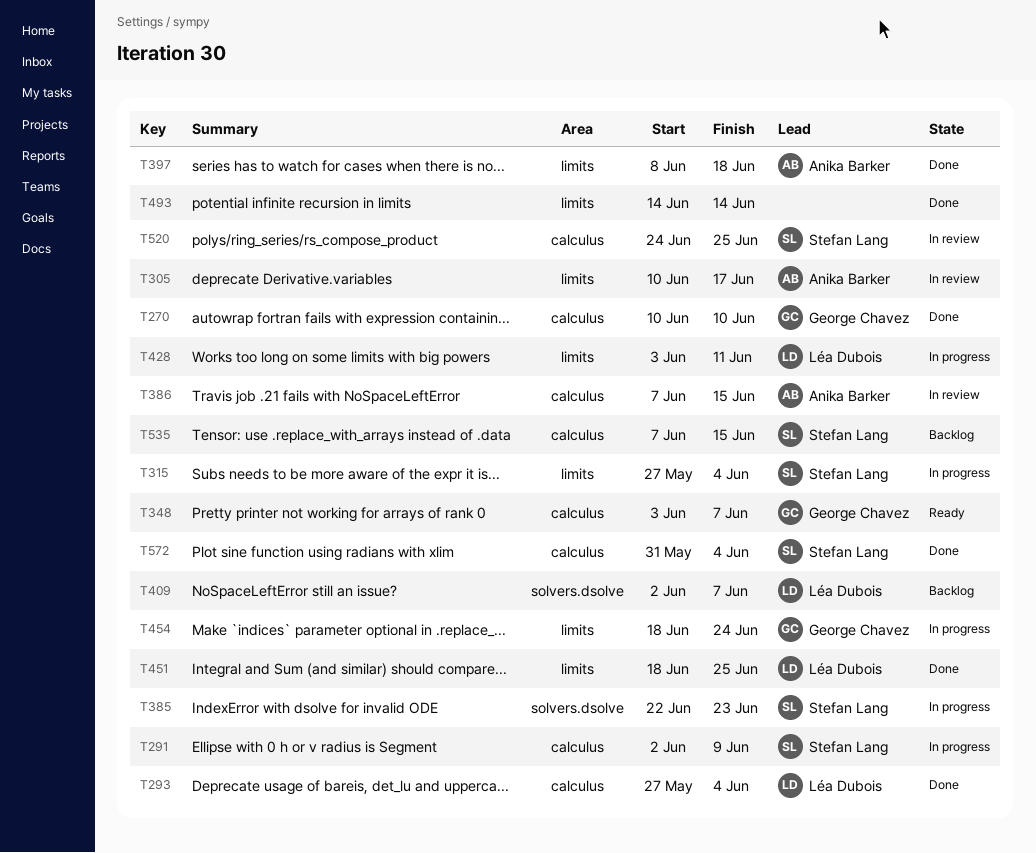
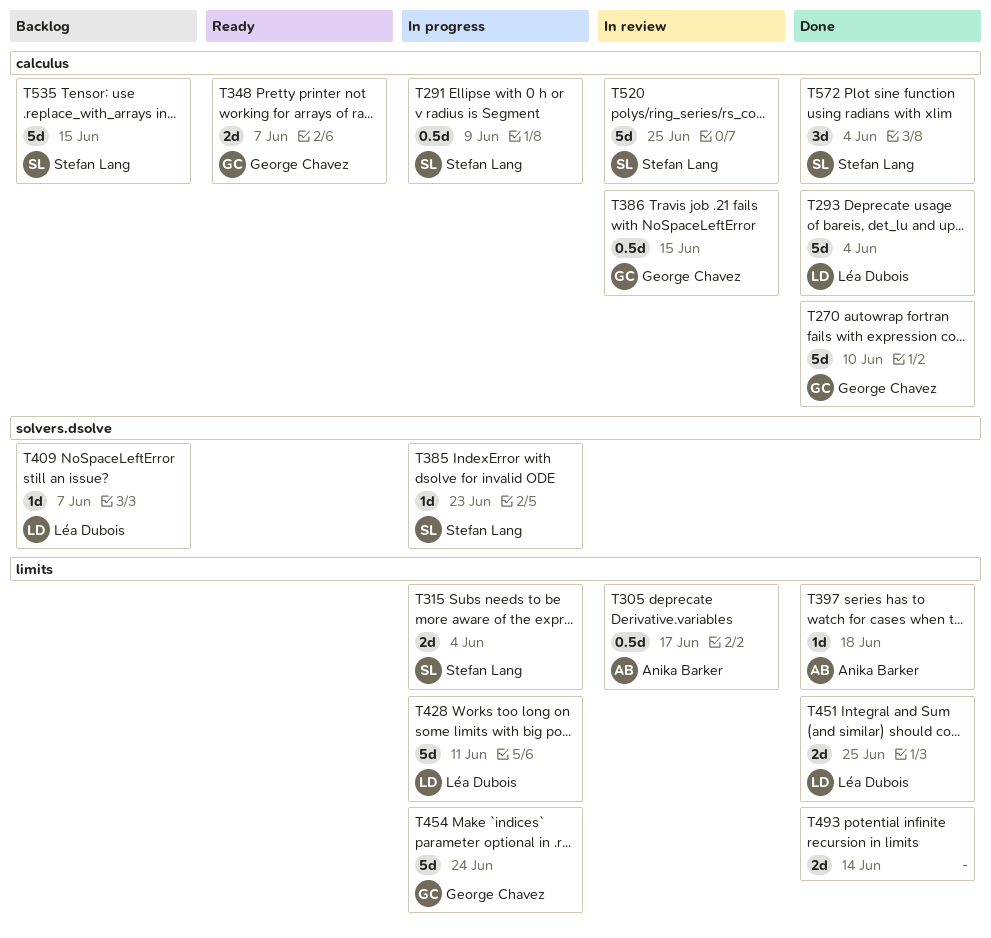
T386, owner: Anika Barker -> George Chavez

